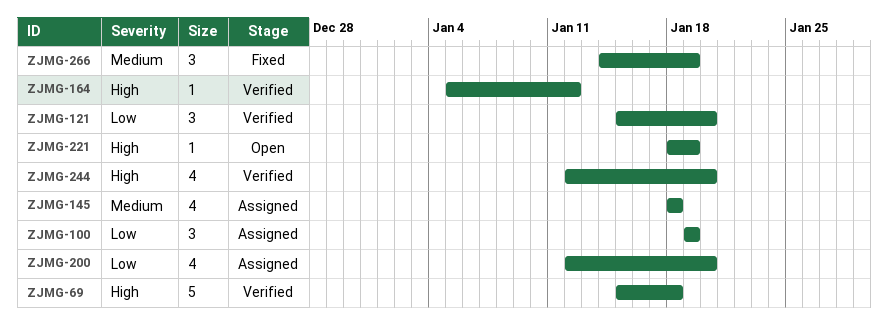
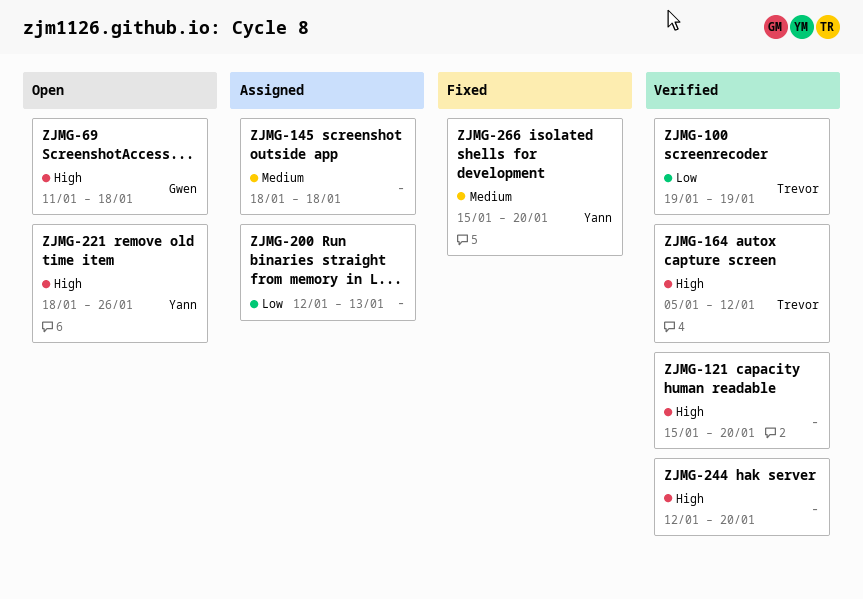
ZJMG-69, status: Verified -> Open
ZJMG-69, start: Jan 15 -> Jan 11
ZJMG-100, status: Assigned -> Verified
ZJMG-121, priority: Low -> High
ZJMG-200, due: Jan 20 -> Jan 13
ZJMG-221, due: Jan 19 -> Jan 26
ZJMG-266, start: Jan 14 -> Jan 15
ZJMG-266, due: Jan 19 -> Jan 20

